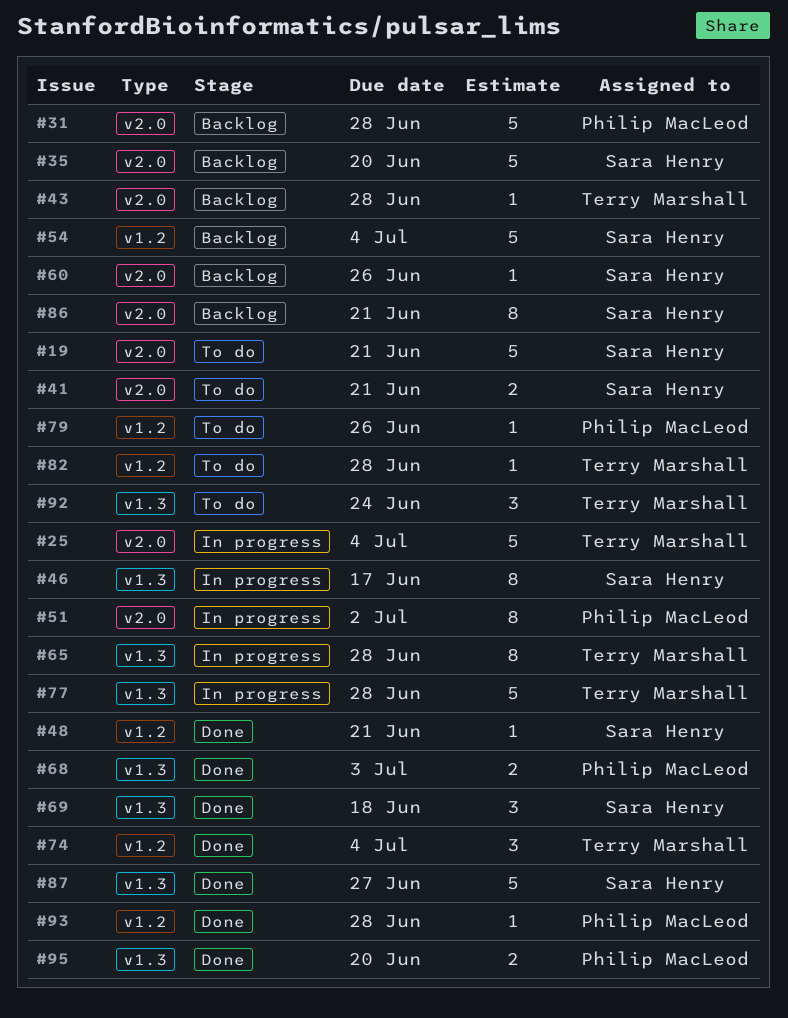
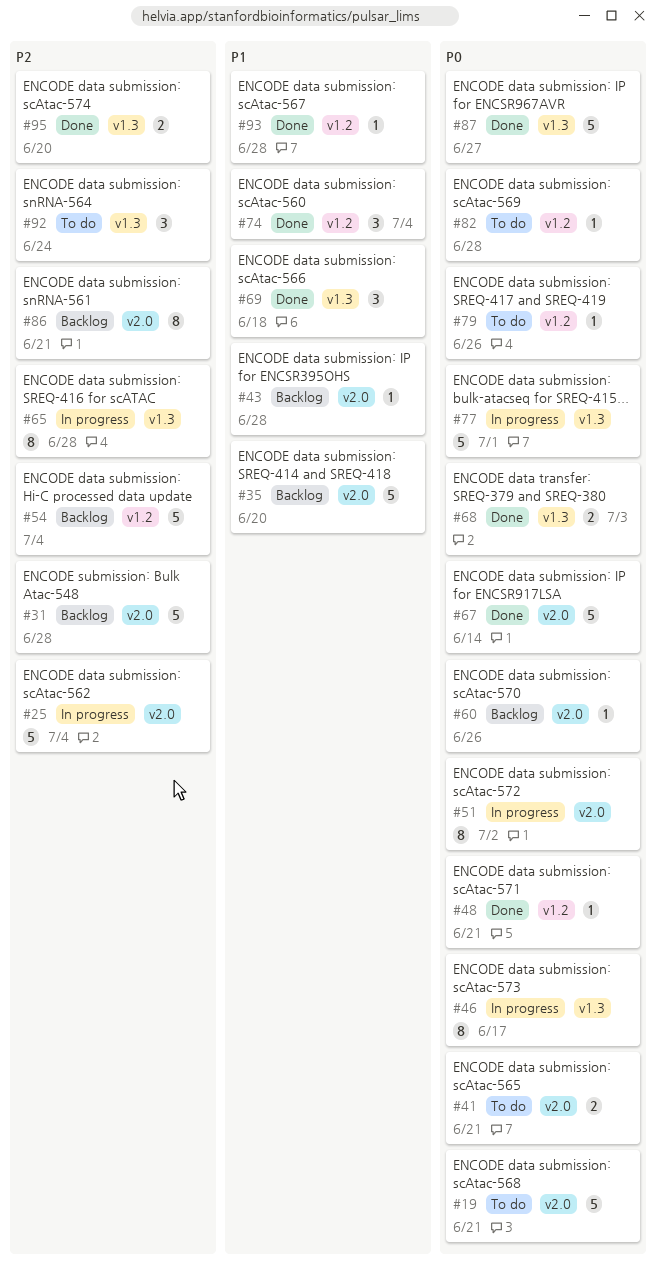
#67: none -> present
#77, due: Jun 28 -> Jul 1

